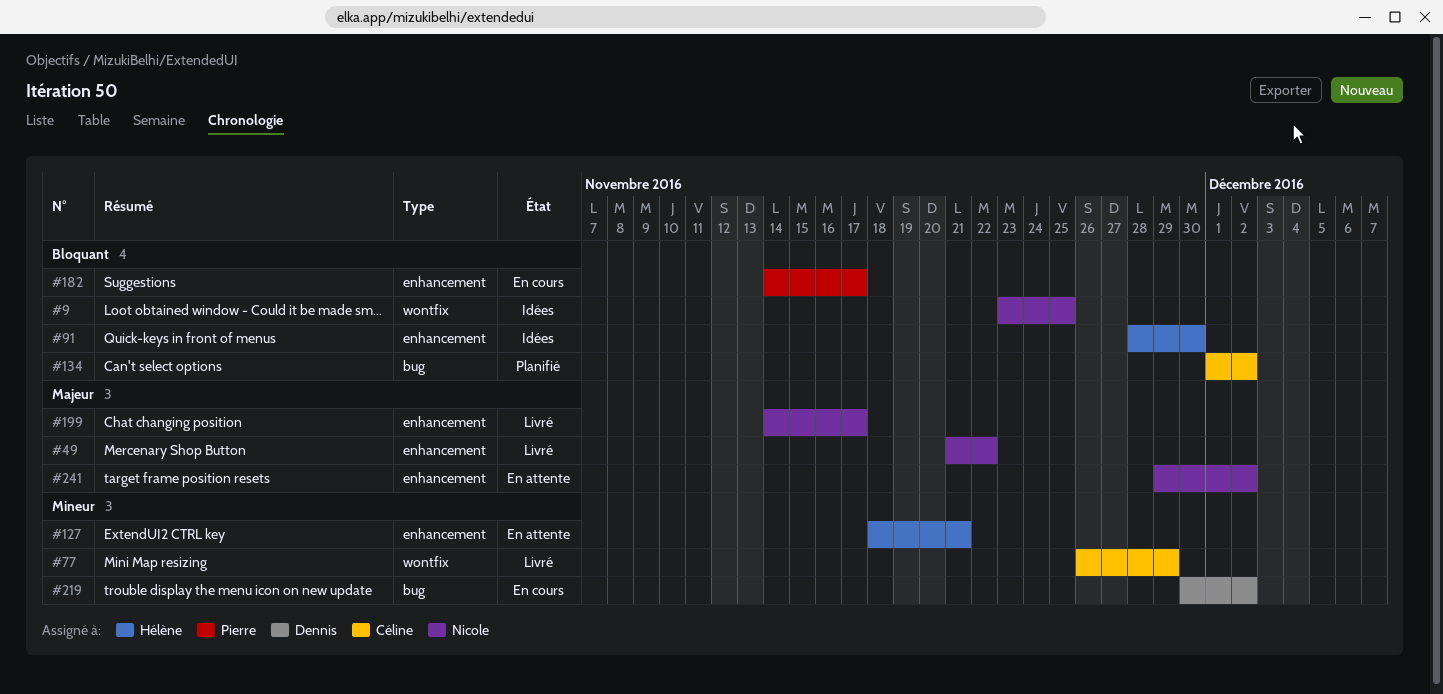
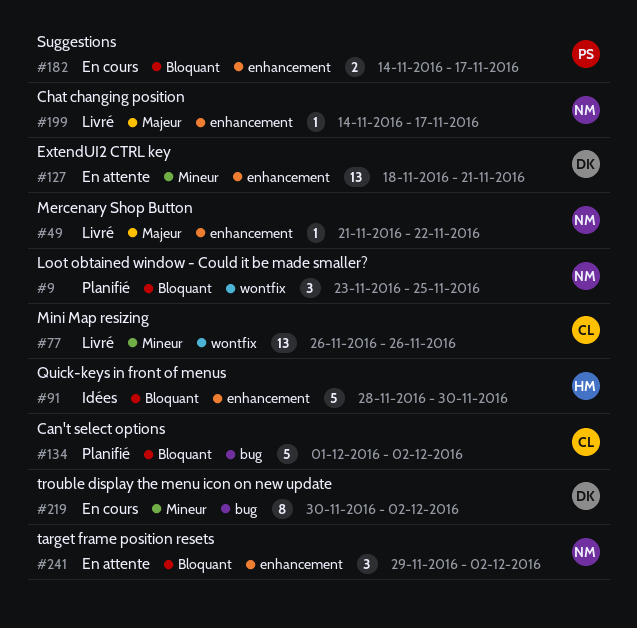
#9, status: Idées -> Planifié
#77, due: Nov 29 -> Nov 26
#127, owner: Hélène -> Dennis
#241, priority: Majeur -> Bloquant

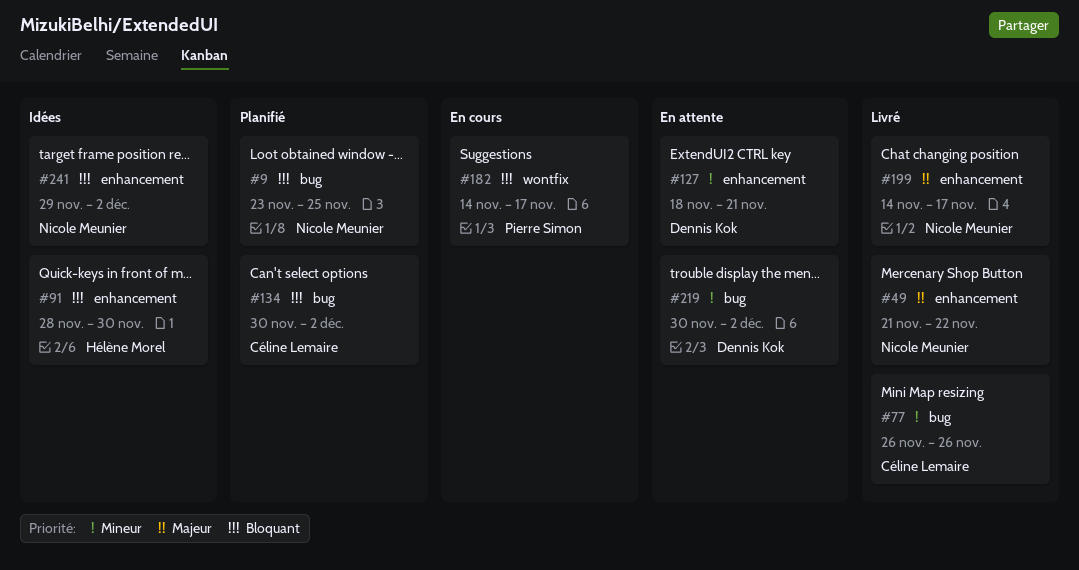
#9, label: wontfix -> bug
#77, label: wontfix -> bug
#134, start: Dec 1 -> Nov 30
#182, label: enhancement -> wontfix
#219, status: En cours -> En attente
#241, status: En attente -> Idées

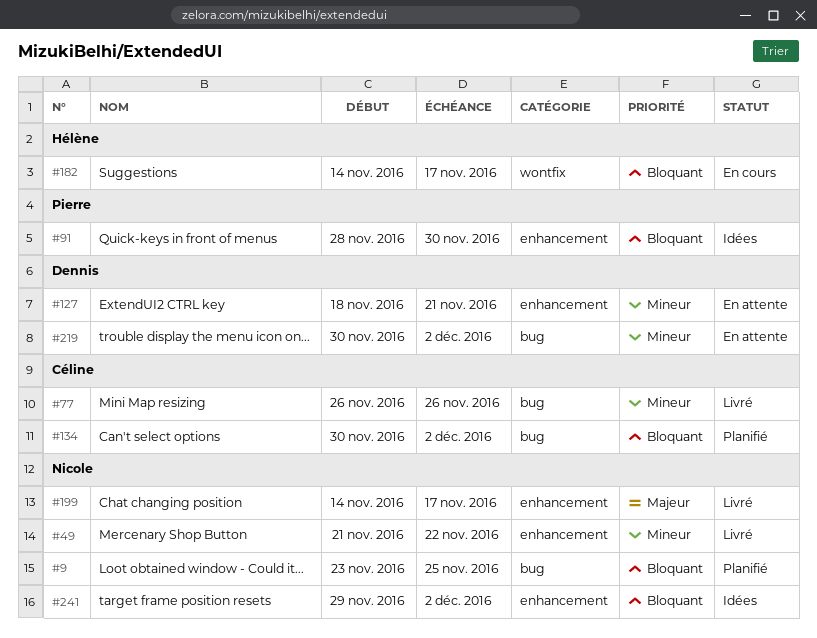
#49, priority: Majeur -> Mineur
#91, owner: Hélène Morel -> Pierre Simon
#182, owner: Pierre Simon -> Hélène Morel

